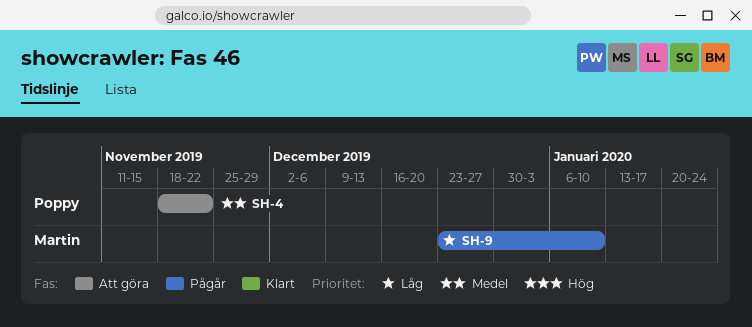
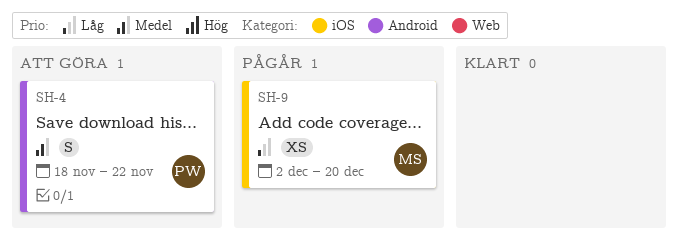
SH-9, start: Dec 23 -> Dec 2
SH-9, due: Jan 10 -> Dec 20

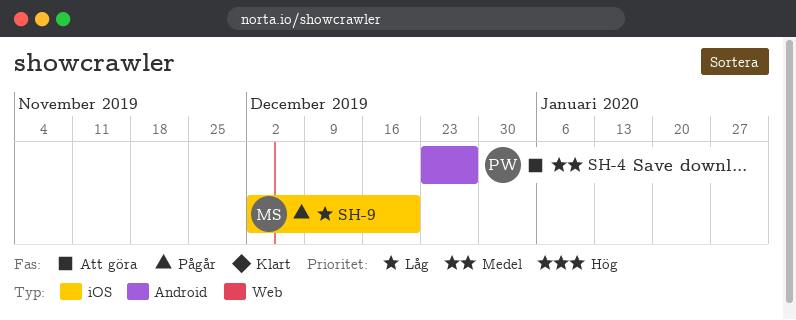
SH-4, start: Nov 18 -> Dec 23
SH-4, due: Nov 22 -> Dec 27

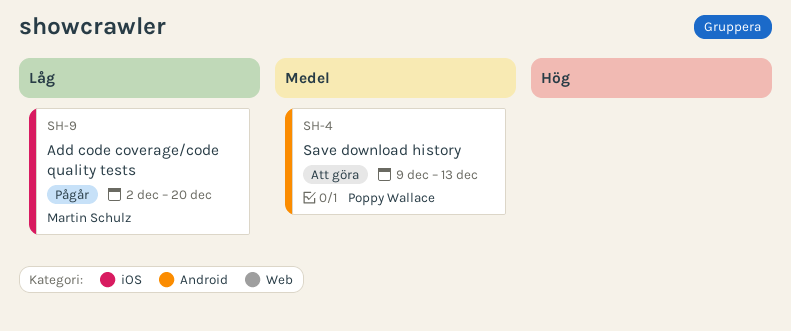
SH-4, start: Dec 23 -> Dec 9
SH-4, due: Dec 27 -> Dec 13

